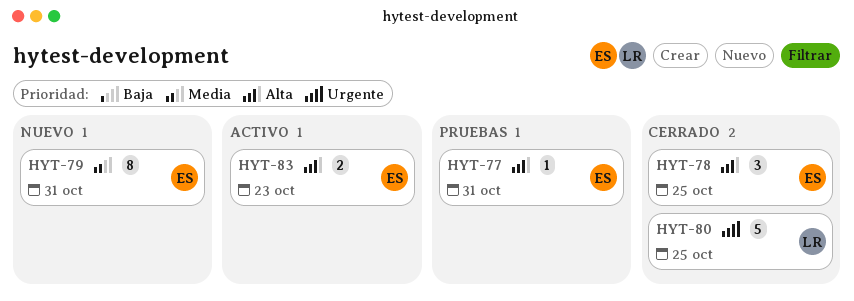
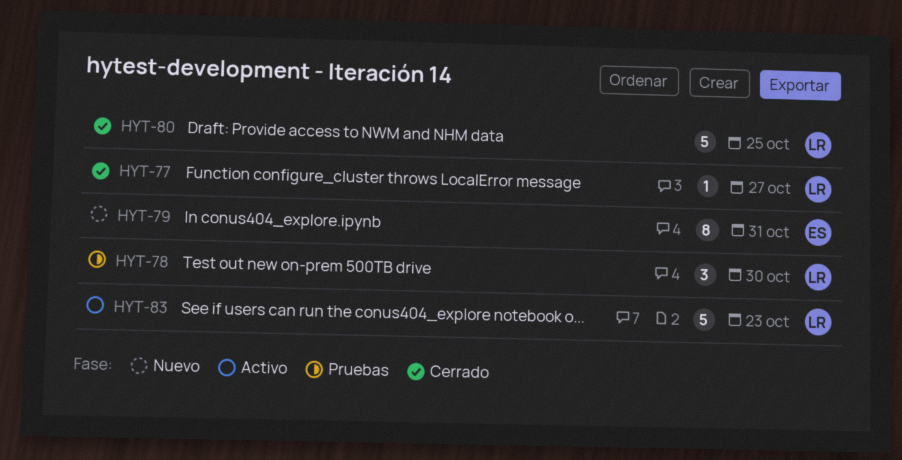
HYT-77, status: Pruebas -> Cerrado
HYT-77, owner: ES -> LR
HYT-77, due: Oct 31 -> Oct 27
HYT-78, status: Cerrado -> Pruebas
HYT-78, owner: ES -> LR
HYT-78, due: Oct 25 -> Oct 30
HYT-83, owner: ES -> LR
HYT-83, estimate: 2 -> 5

